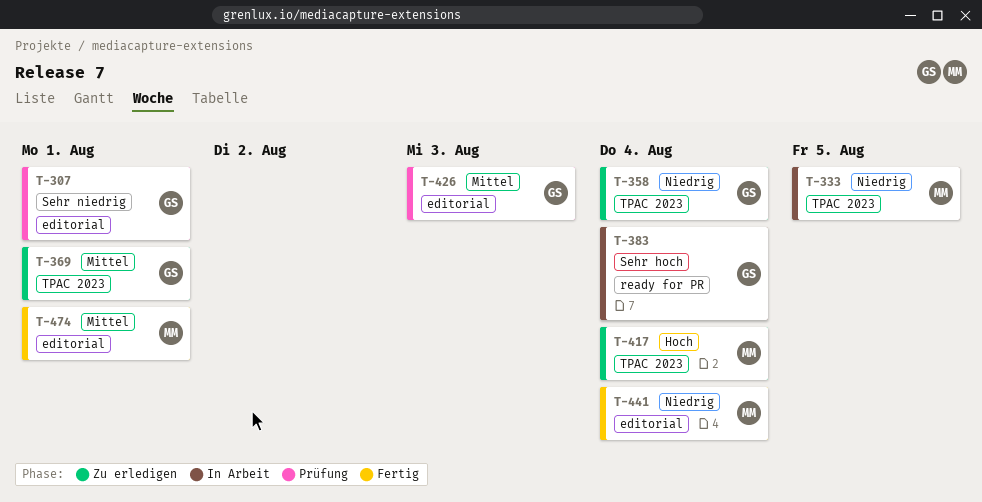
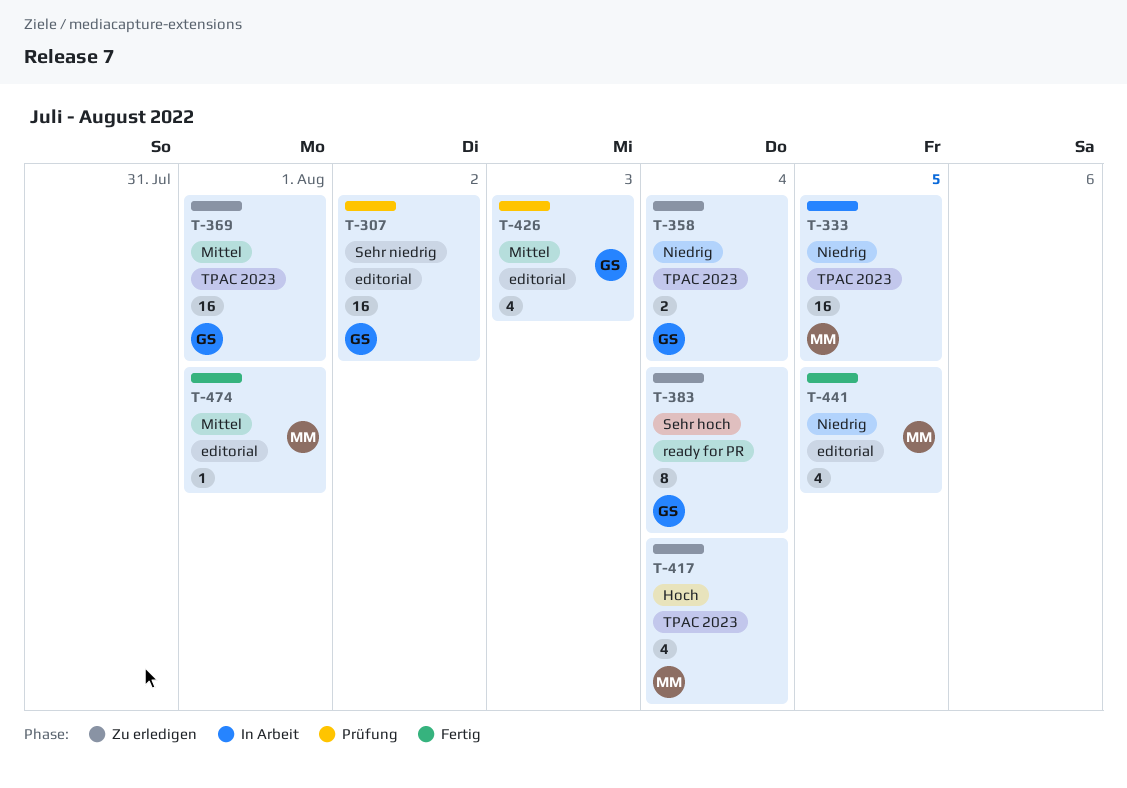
T-307, due: Aug 1 -> Aug 2
T-383, status: In Arbeit -> Zu erledigen
T-441, due: Aug 4 -> Aug 5

